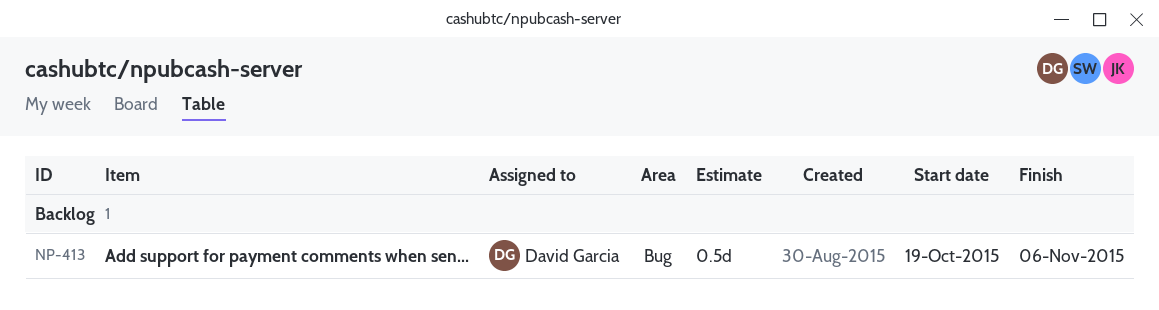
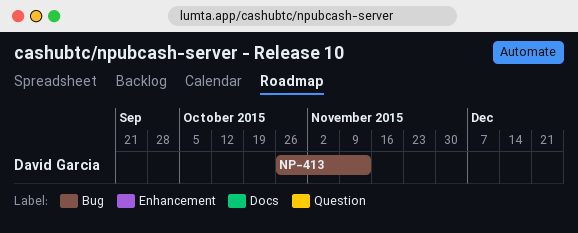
NP-413, start: Oct 19 -> Oct 26
NP-413, due: Nov 6 -> Nov 13

